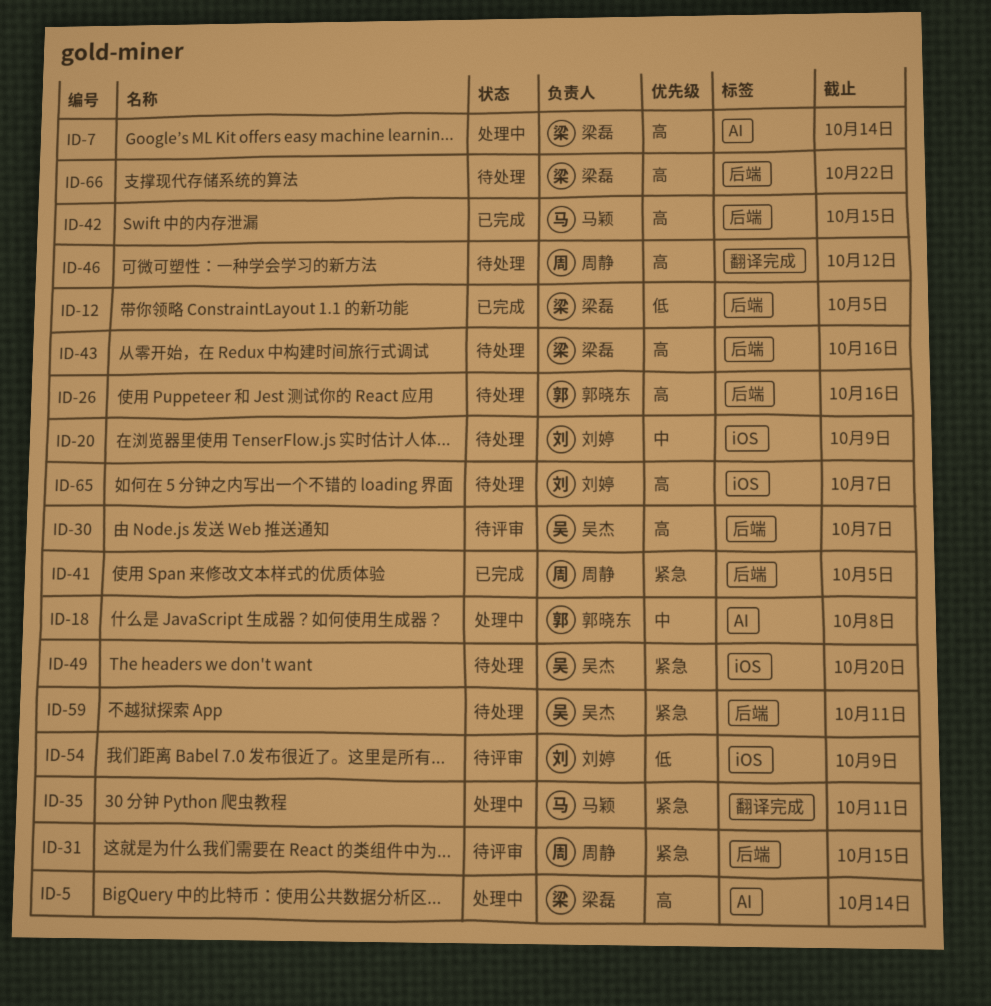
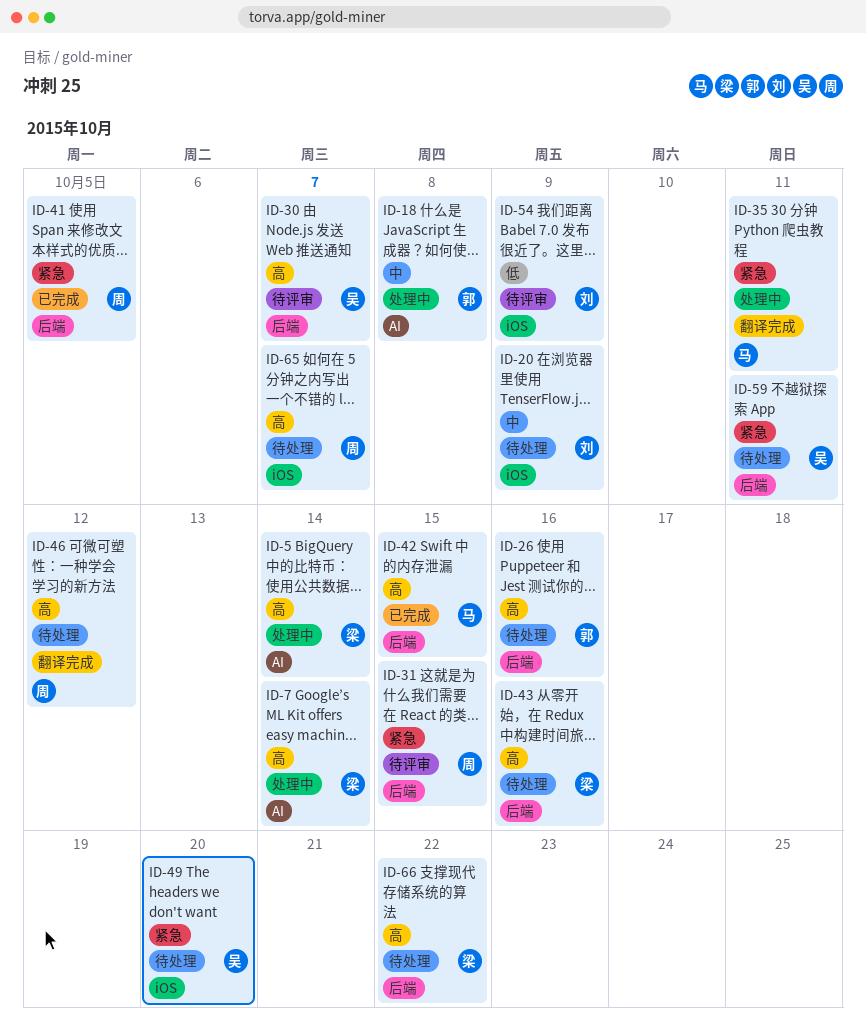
ID-12: present -> none
ID-65, owner: 刘婷 -> 周静

